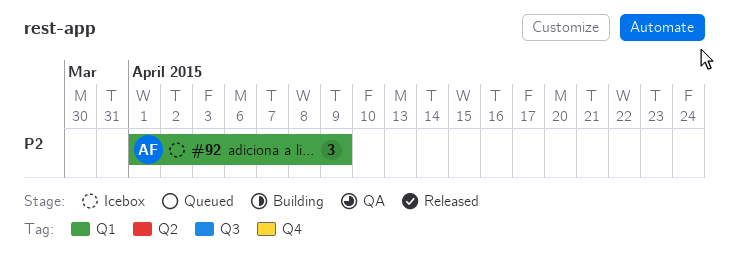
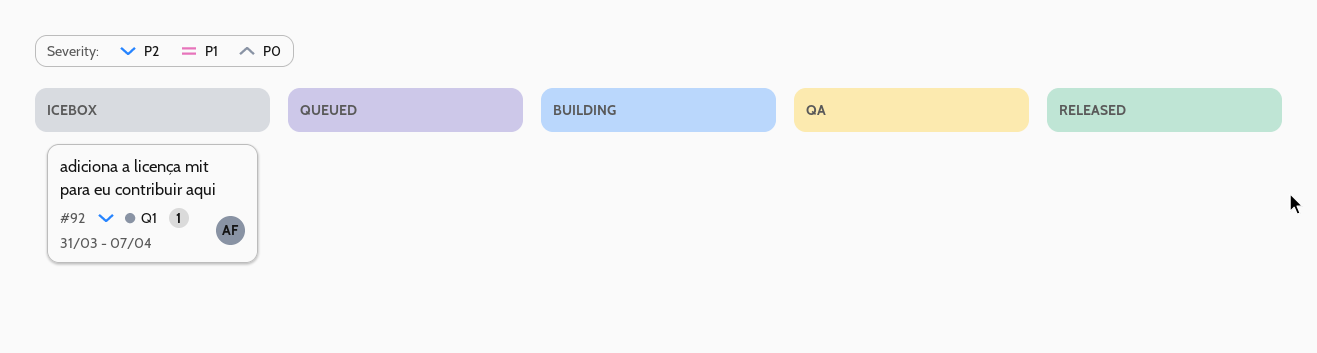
#92, estimate: 3 -> 1
#92, start: Apr 1 -> Mar 31
#92, due: Apr 9 -> Apr 7

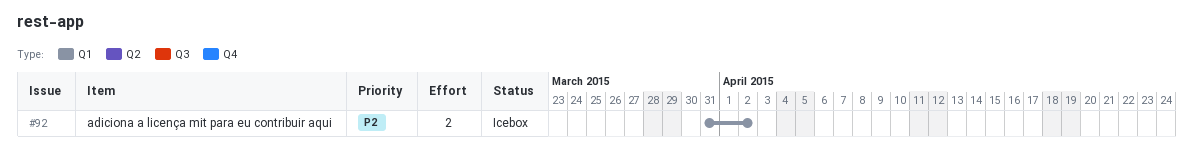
#92, estimate: 1 -> 2
#92, due: Apr 7 -> Apr 2

